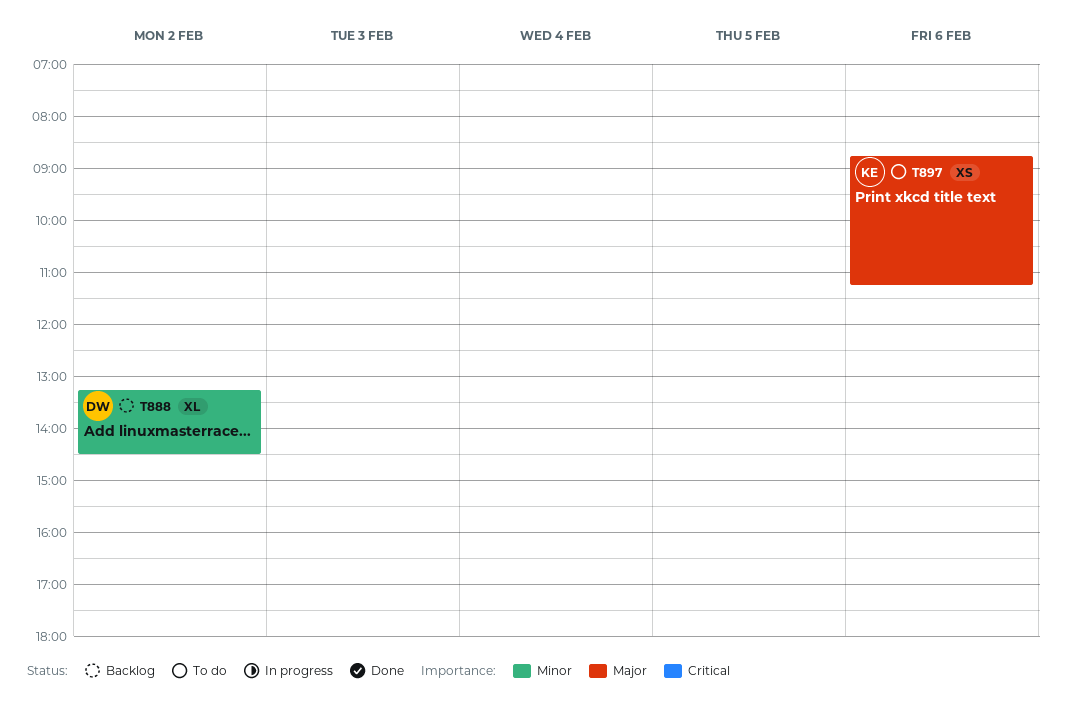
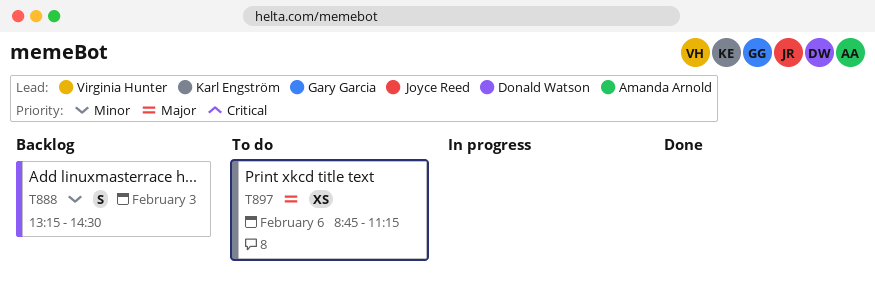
T888, estimate: XL -> S
T888, day: Feb 2 -> Feb 3

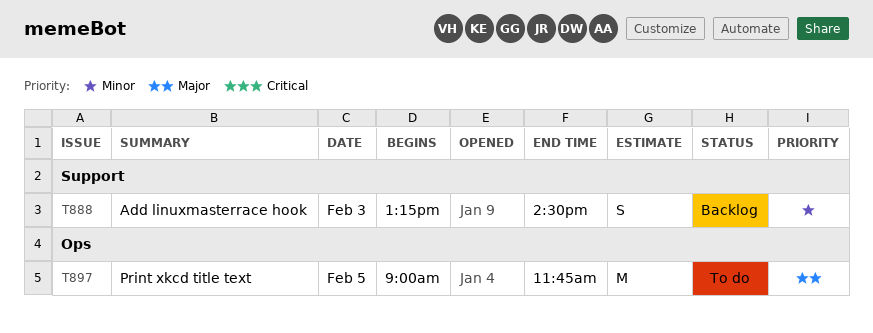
T897, estimate: XS -> M
T897, day: Feb 6 -> Feb 5
T897, begins: 08:45 -> 09:00
T897, ends: 11:15 -> 11:45

